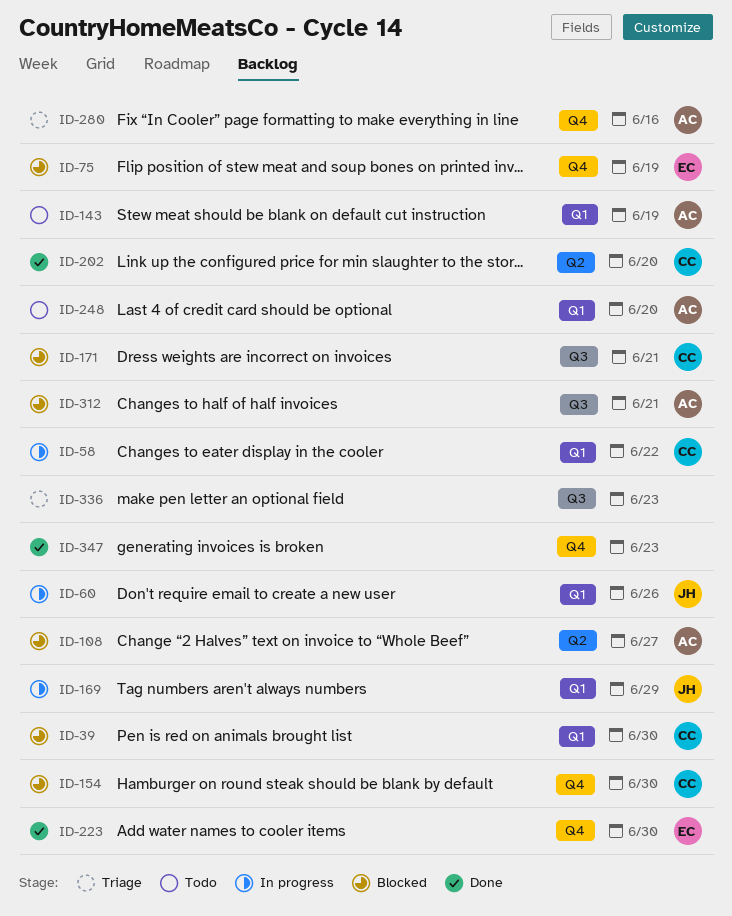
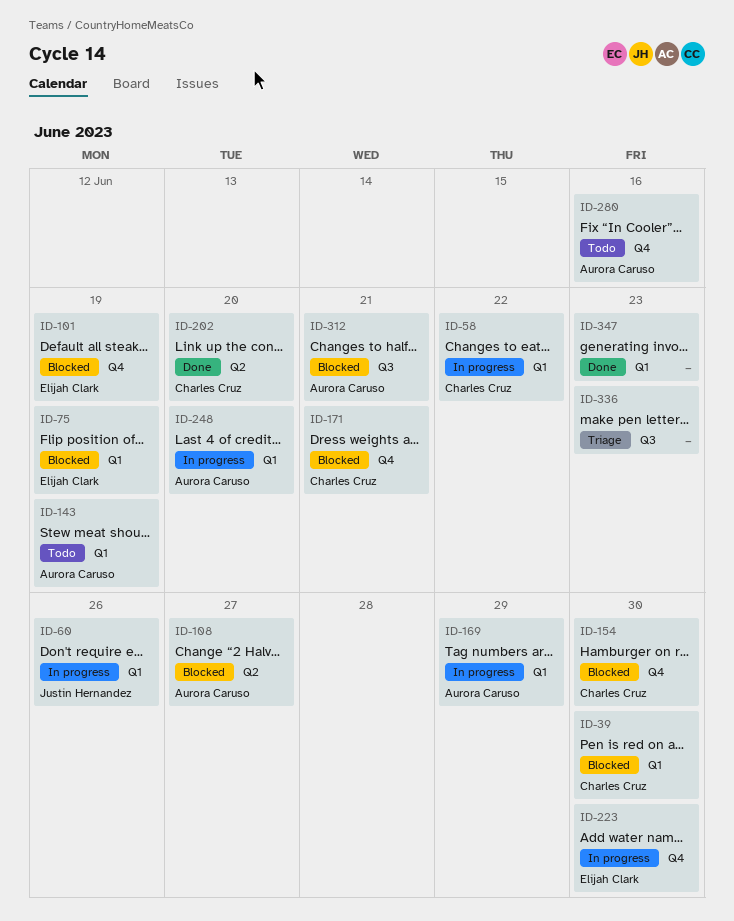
ID-75, label: Q4 -> Q1
ID-101: none -> present
ID-169, owner: Justin Hernandez -> Aurora Caruso
ID-171, label: Q3 -> Q4
ID-223, status: Done -> In progress
ID-248, status: Todo -> In progress
ID-280, status: Triage -> Todo
ID-347, label: Q4 -> Q1

